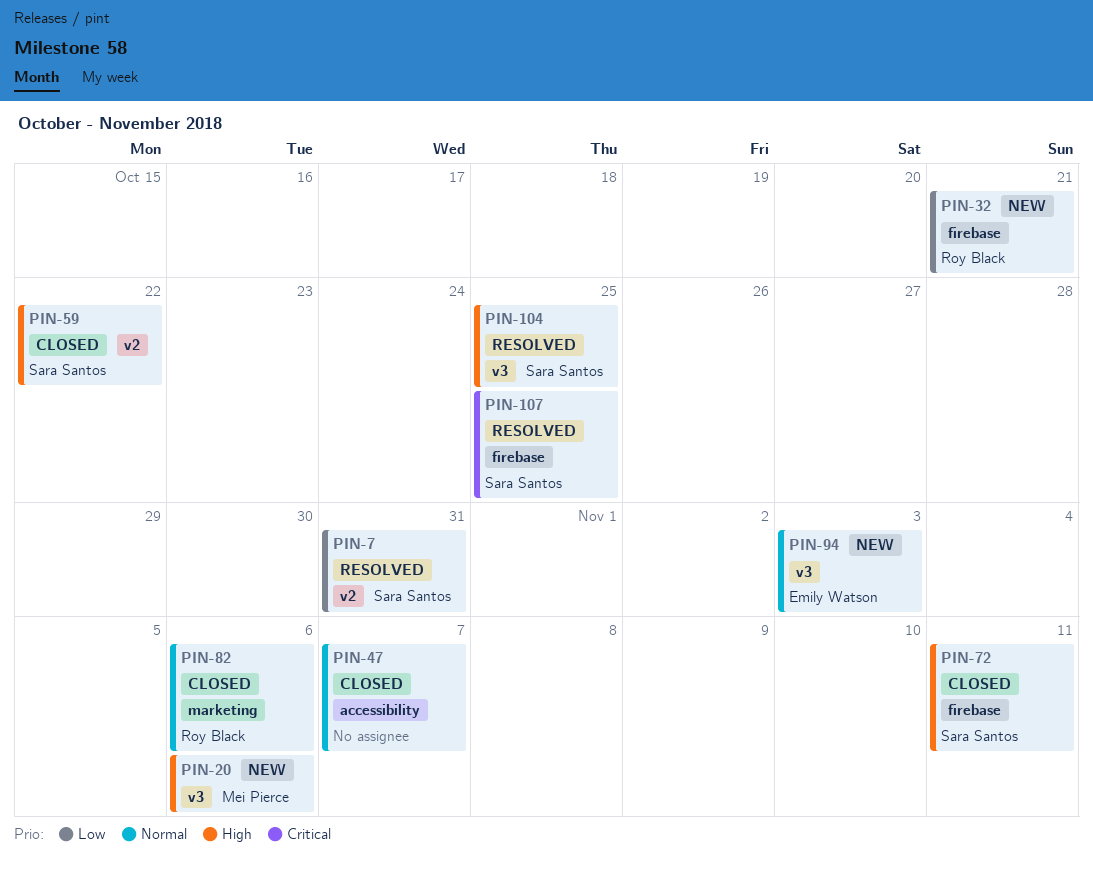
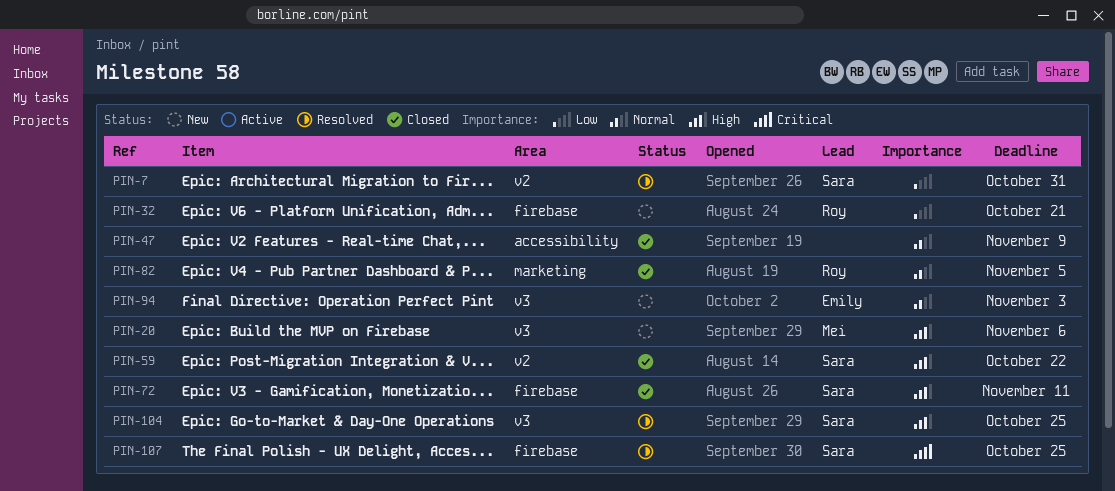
PIN-47, due: Nov 7 -> Nov 9
PIN-82, due: Nov 6 -> Nov 5

